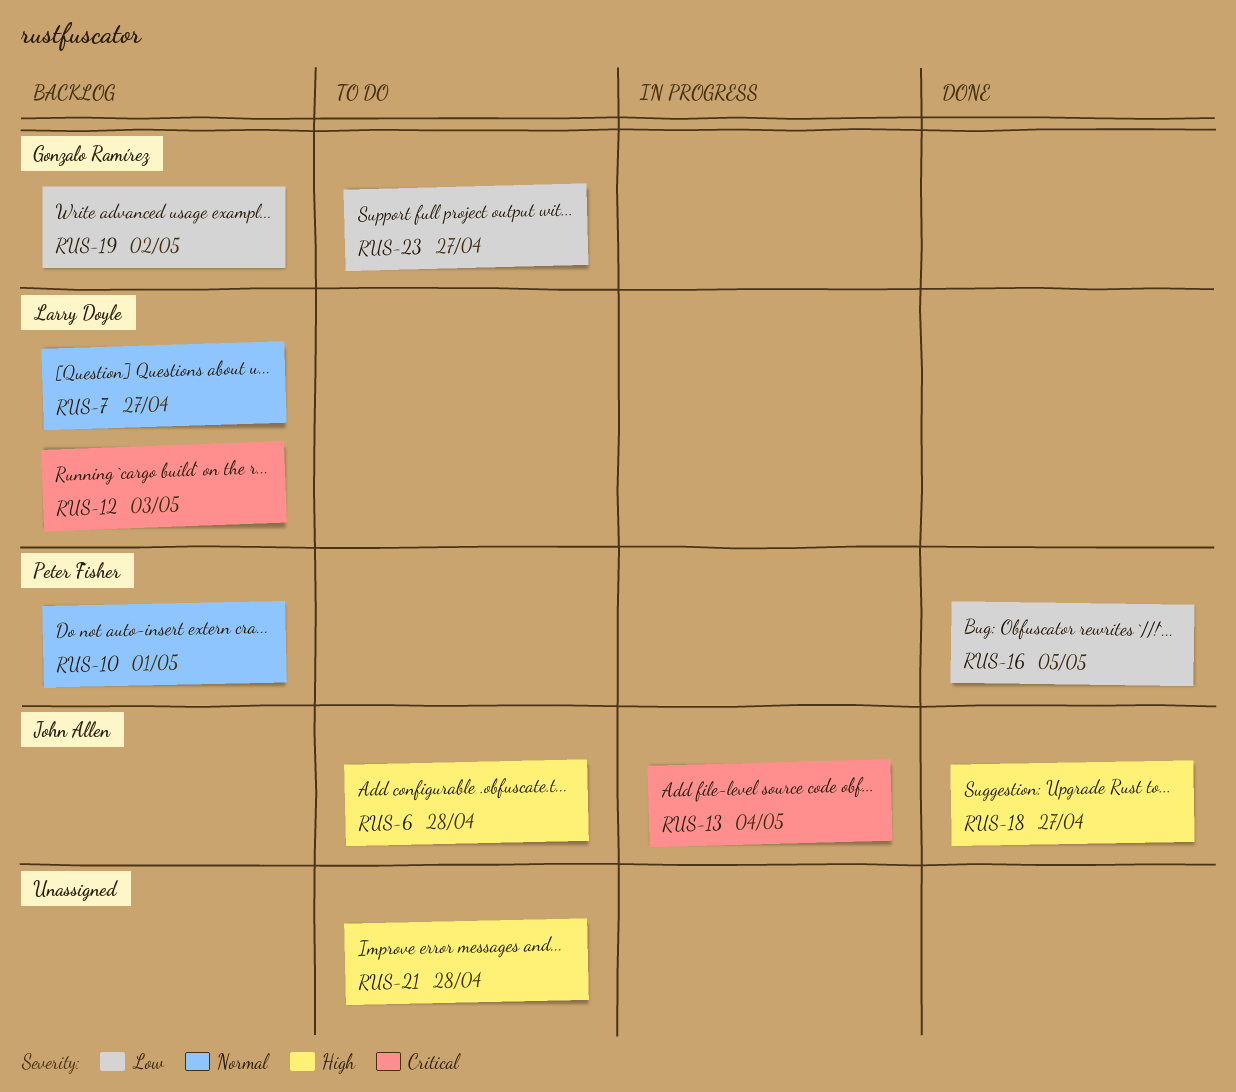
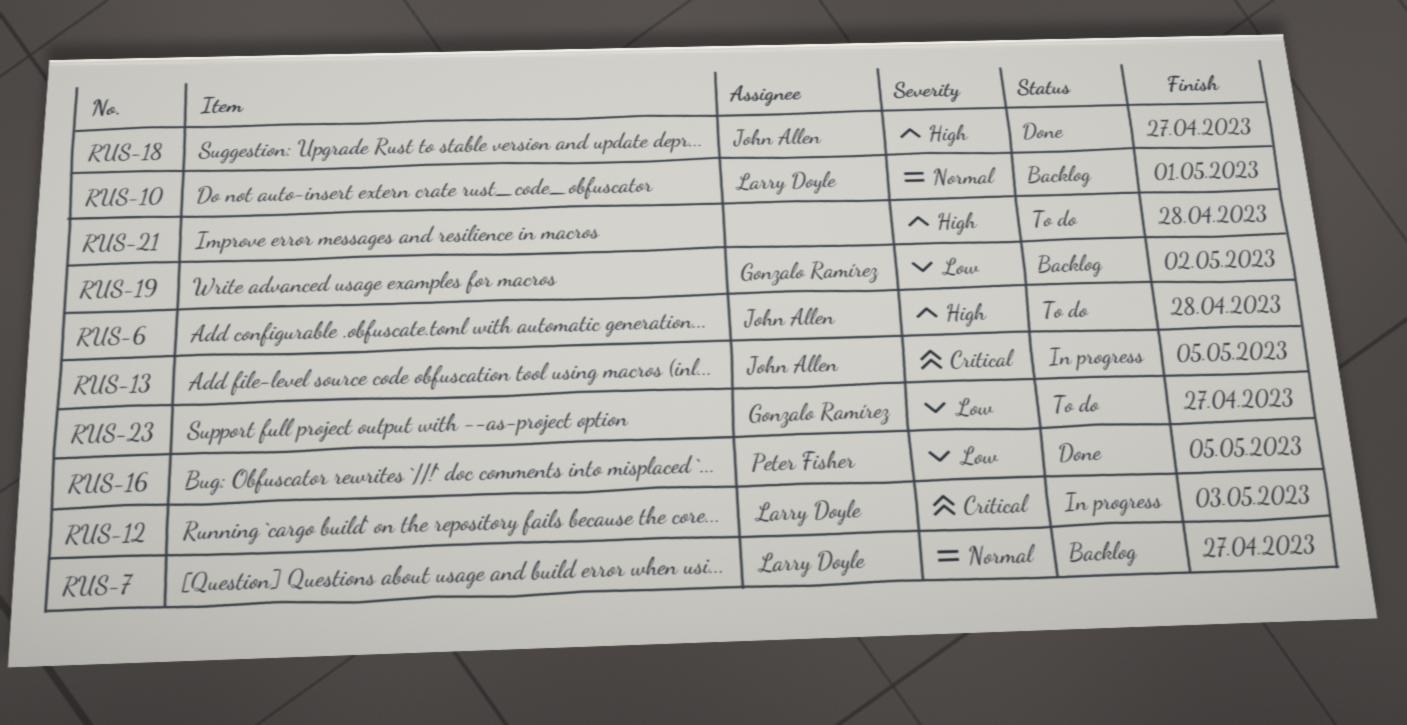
RUS-10, owner: Peter Fisher -> Larry Doyle
RUS-12, status: Backlog -> In progress
RUS-13, due: May 4 -> May 5

